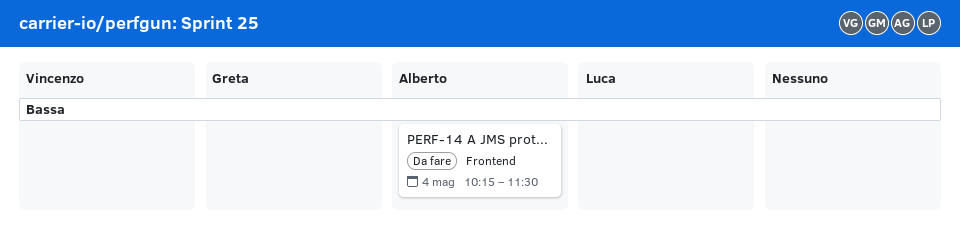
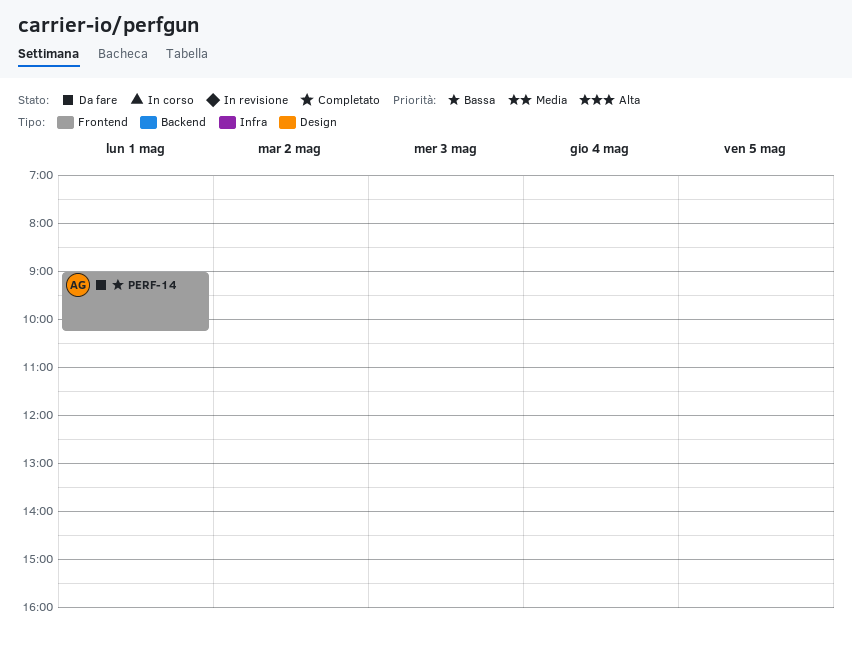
PERF-14, day: May 4 -> May 1
PERF-14, begins: 10:15 -> 09:00
PERF-14, ends: 11:30 -> 10:15

